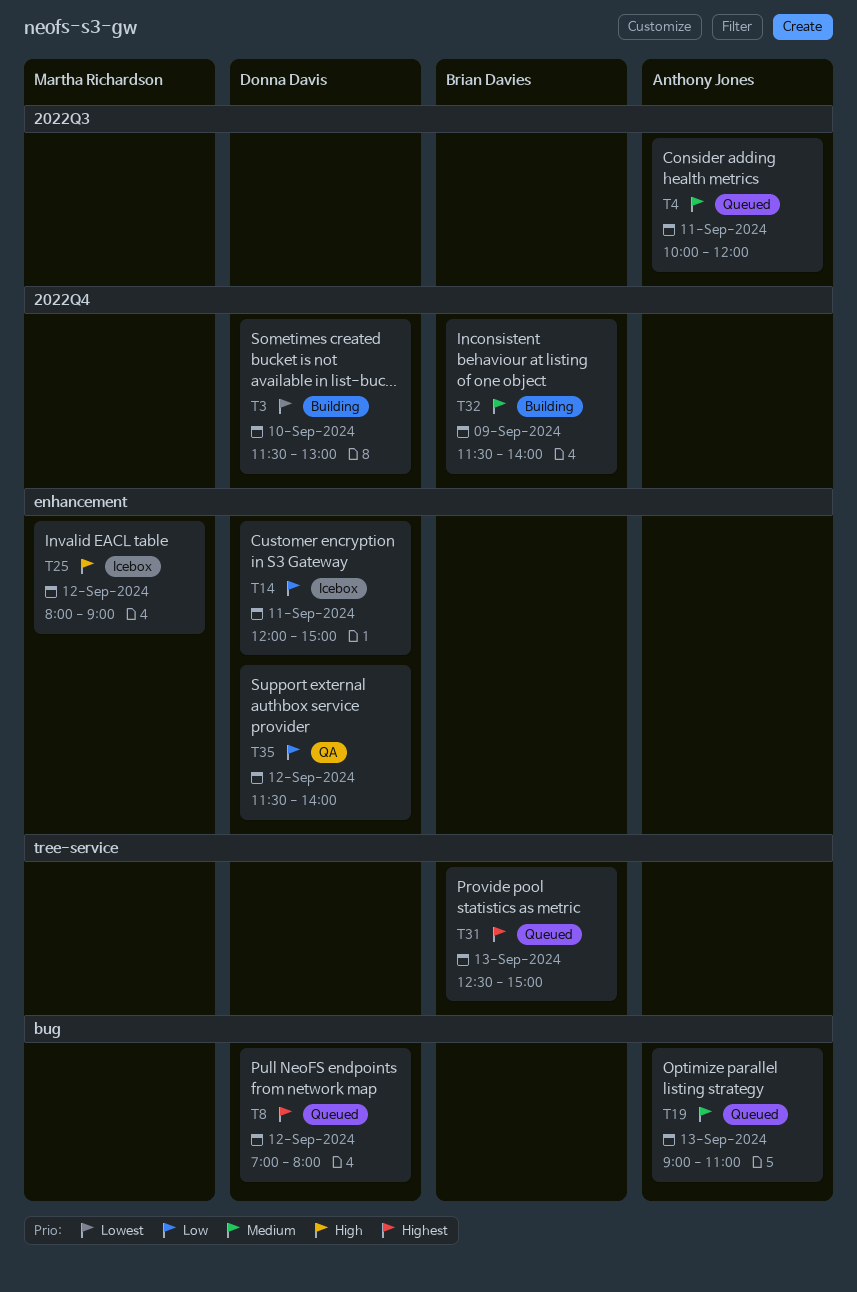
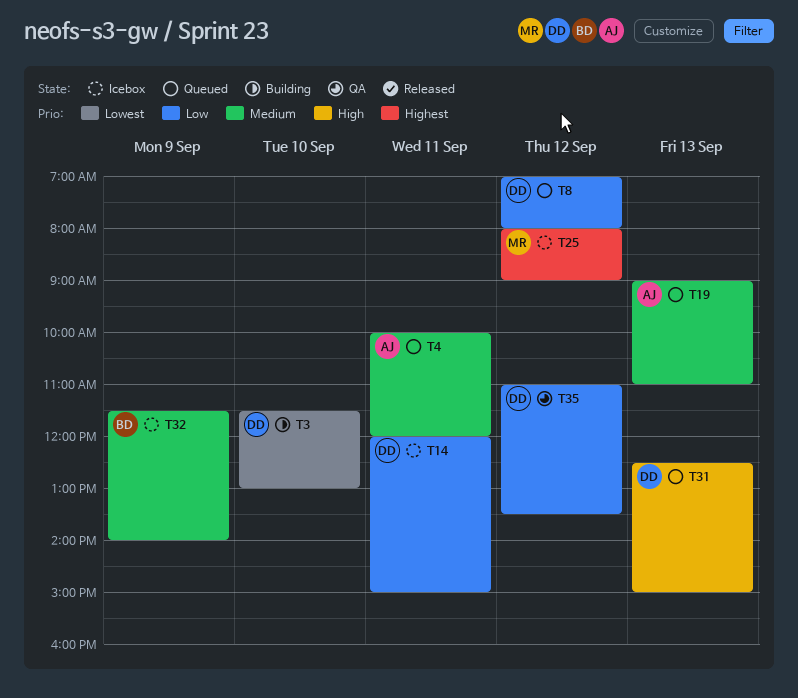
T8, priority: Highest -> Low
T25, priority: High -> Highest
T31, owner: Brian Davies -> Donna Davis
T31, priority: Highest -> High
T32, status: Building -> Icebox
T35, begins: 11:30 -> 11:00
T35, ends: 14:00 -> 13:30

